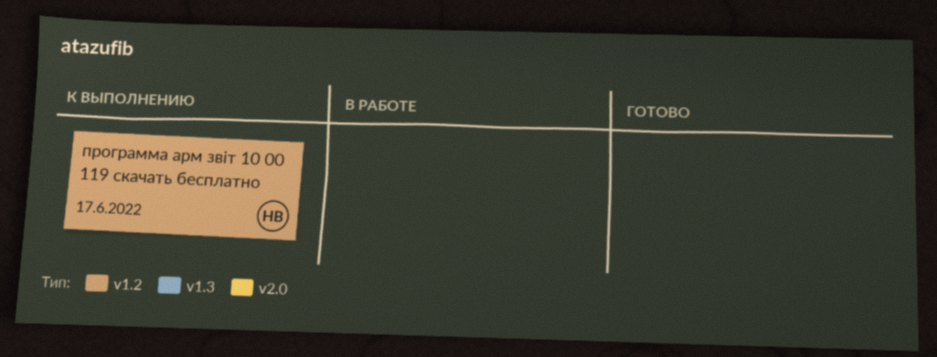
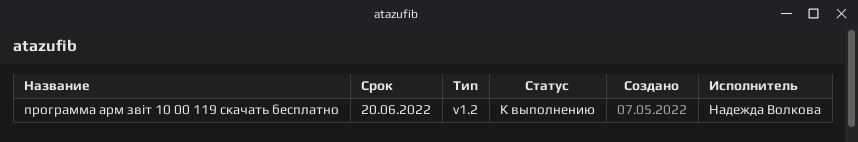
программа арм звіт 10 00 119 скачать бесплатно, due: Jun 17 -> Jun 20

